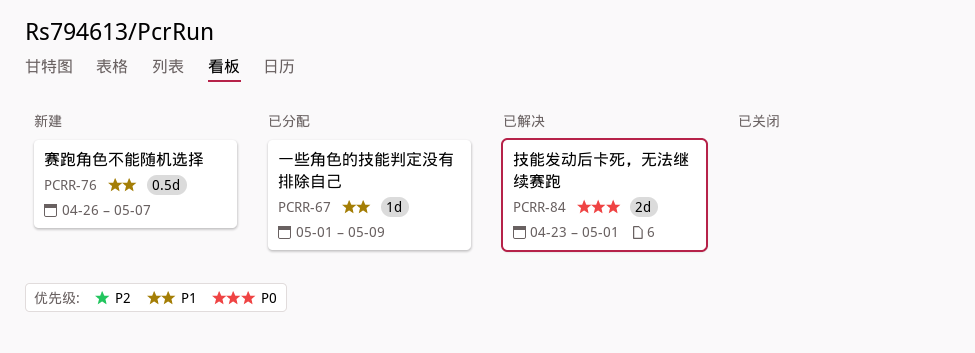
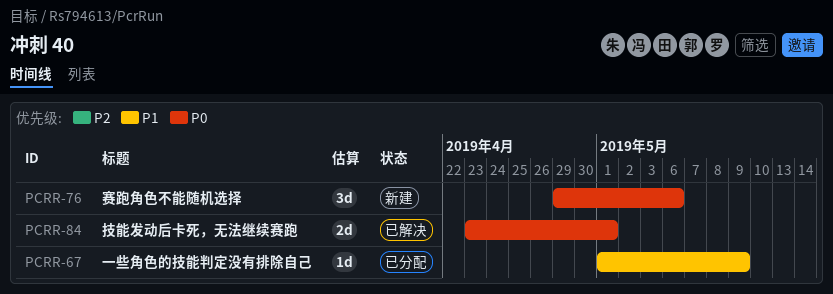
PCRR-76, priority: P1 -> P0
PCRR-76, estimate: 0.5d -> 3d
PCRR-76, start: Apr 26 -> Apr 29
PCRR-76, due: May 7 -> May 6

